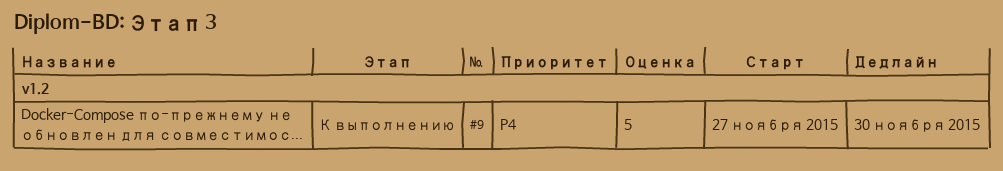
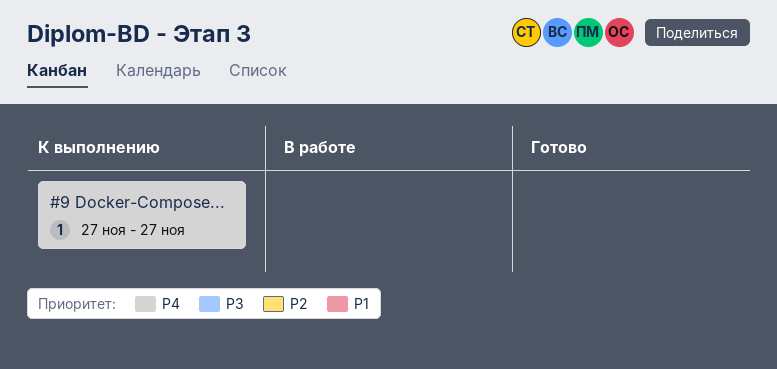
#9, estimate: 5 -> 1
#9, due: Nov 30 -> Nov 27

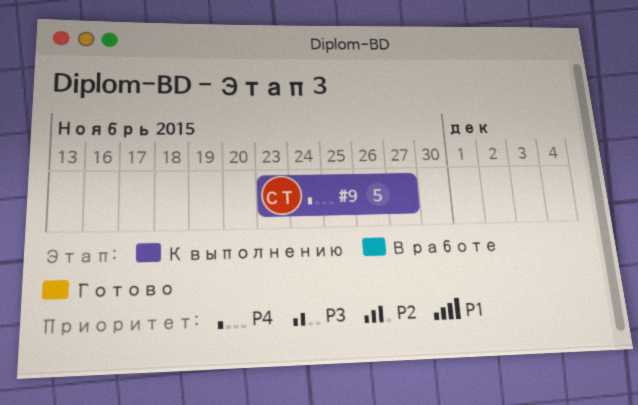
#9, estimate: 1 -> 5
#9, start: Nov 27 -> Nov 23

